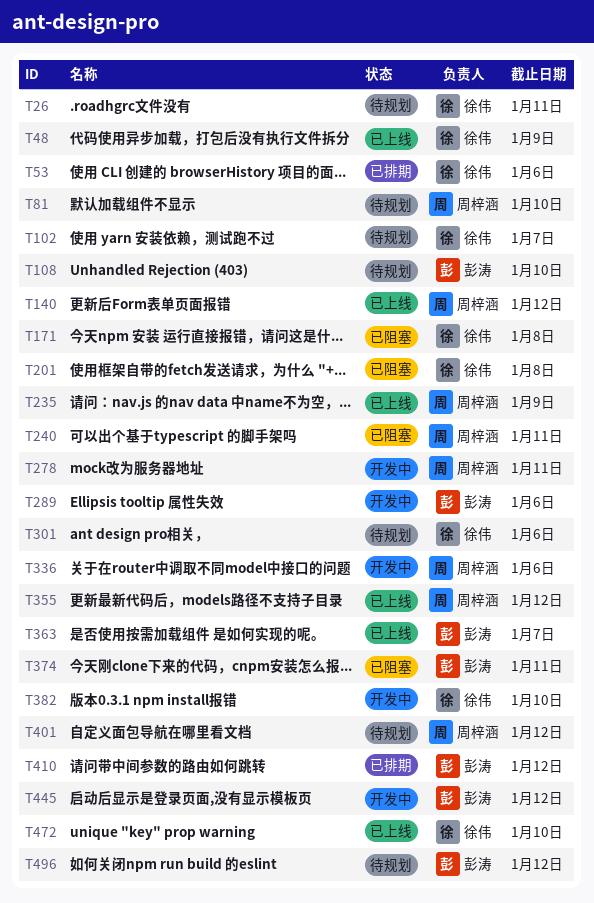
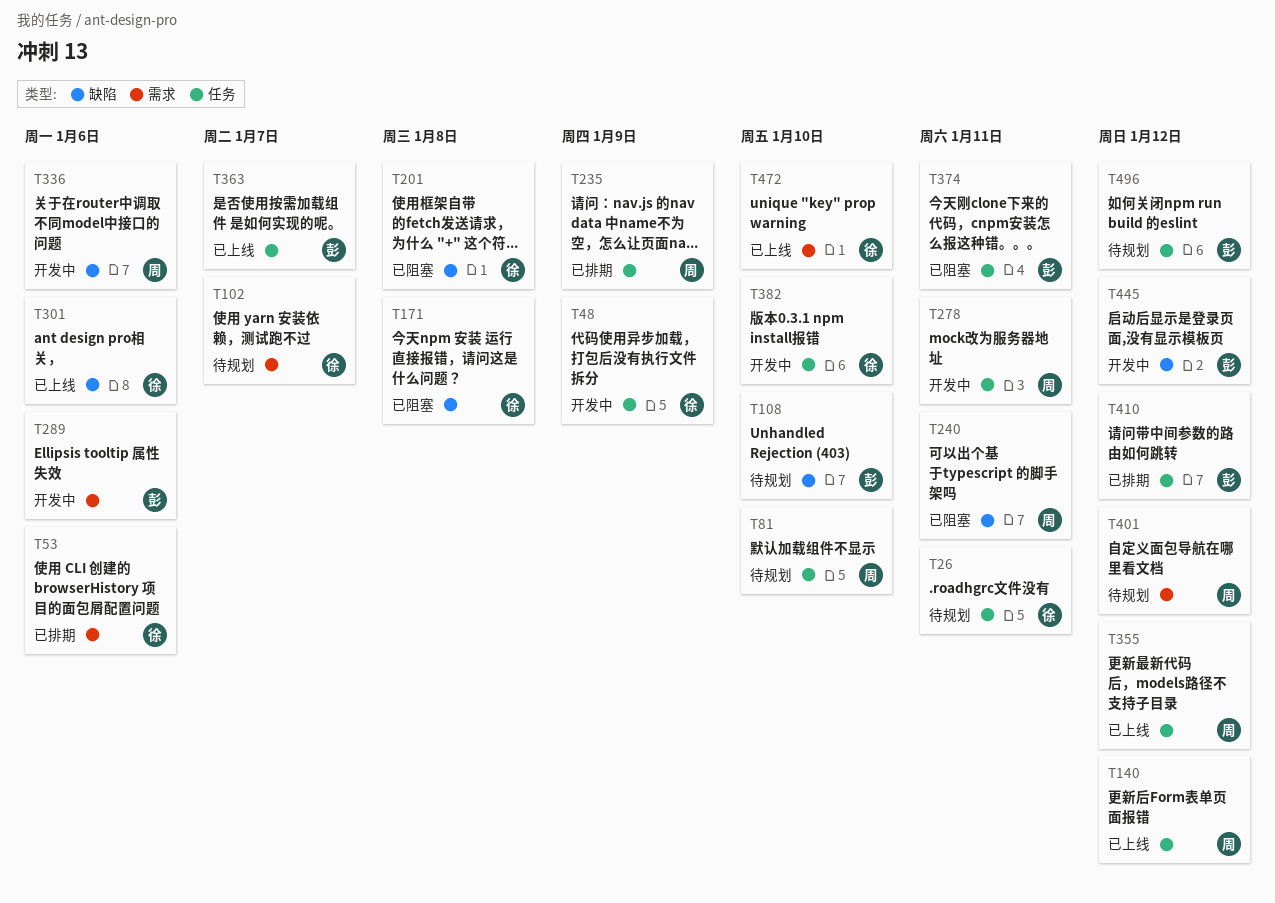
T48, status: 已上线 -> 开发中
T235, status: 已上线 -> 已排期
T301, status: 待规划 -> 已上线

